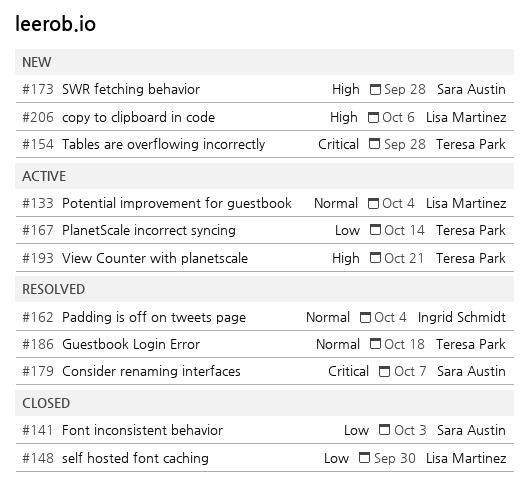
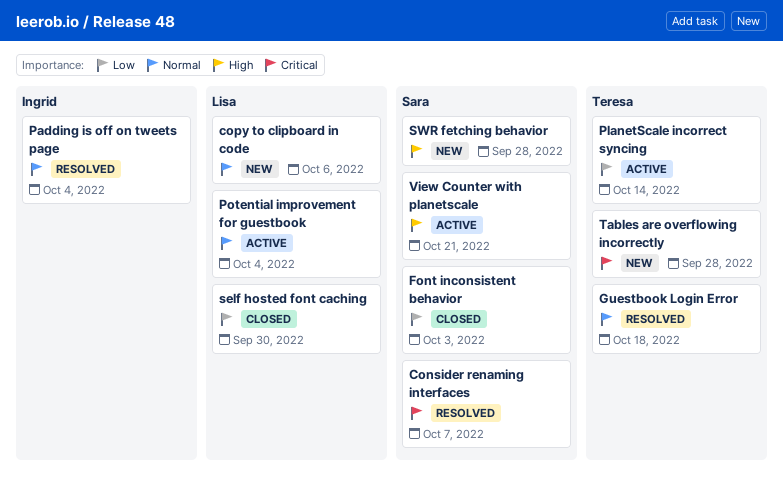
copy to clipboard in code, priority: High -> Normal
View Counter with planetscale, owner: Teresa Park -> Sara Austin

